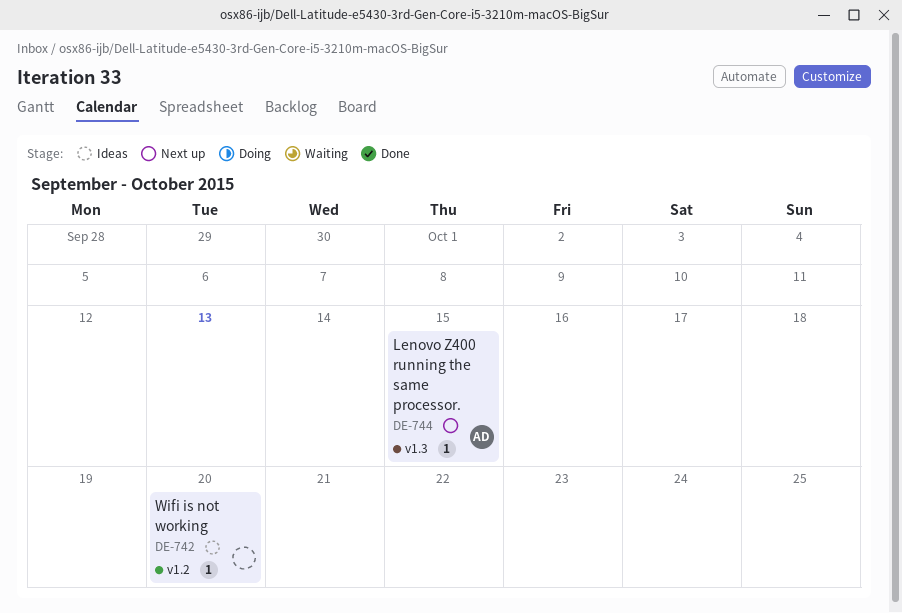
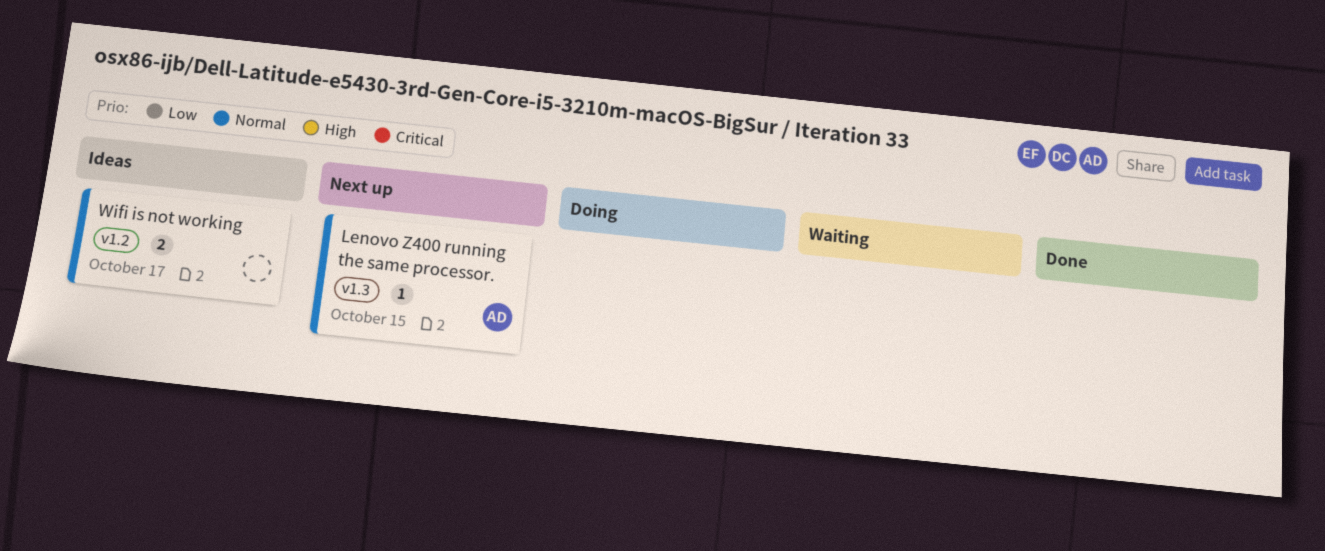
Wifi is not working, estimate: 1 -> 2
Wifi is not working, due: Oct 20 -> Oct 17

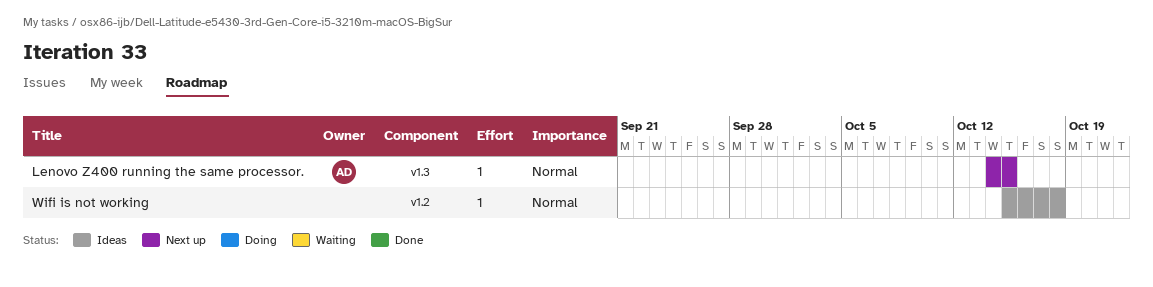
Wifi is not working, estimate: 2 -> 1
Wifi is not working, due: Oct 17 -> Oct 18

